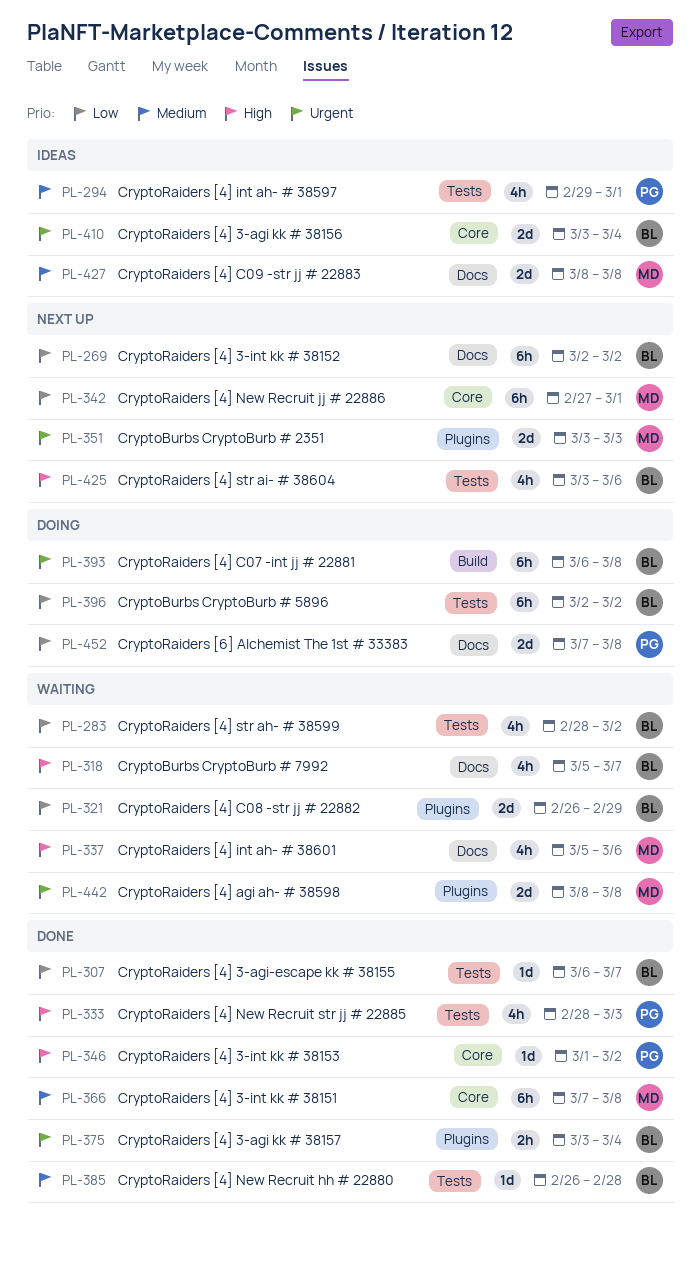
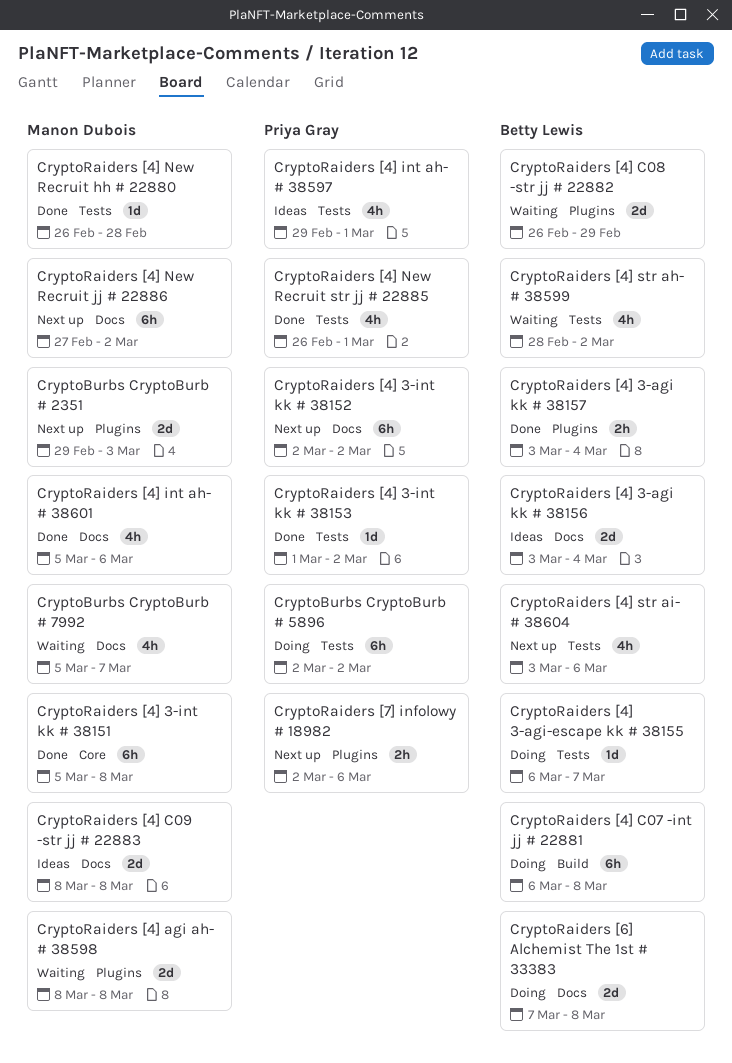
CryptoBurbs CryptoBurb # 2351, start: Mar 3 -> Feb 29
CryptoBurbs CryptoBurb # 5896, owner: Betty Lewis -> Priya Gray
CryptoBurbs CryptoBurb # 7992, owner: Betty Lewis -> Manon Dubois
CryptoRaiders [4] 3-agi kk # 38156, label: Core -> Docs
CryptoRaiders [4] 3-agi-escape kk # 38155, status: Done -> Doing
CryptoRaiders [4] 3-int kk # 38151, start: Mar 7 -> Mar 5
CryptoRaiders [4] 3-int kk # 38152, owner: Betty Lewis -> Priya Gray
CryptoRaiders [4] 3-int kk # 38153, label: Core -> Tests
CryptoRaiders [4] int ah- # 38601, status: Waiting -> Done
CryptoRaiders [4] New Recruit hh # 22880, owner: Betty Lewis -> Manon Dubois
CryptoRaiders [4] New Recruit jj # 22886, label: Core -> Docs
CryptoRaiders [4] New Recruit jj # 22886, due: Mar 1 -> Mar 2
CryptoRaiders [4] New Recruit str jj # 22885, start: Feb 28 -> Feb 26
CryptoRaiders [4] New Recruit str jj # 22885, due: Mar 3 -> Mar 1
CryptoRaiders [6] Alchemist The 1st # 33383, owner: Priya Gray -> Betty Lewis
CryptoRaiders [7] infolowy # 18982: none -> present

